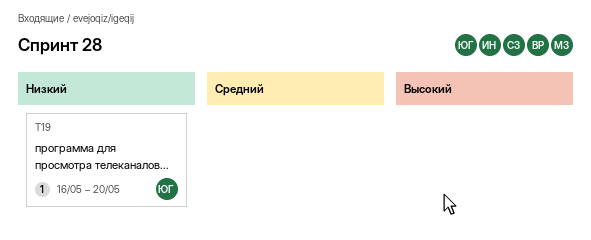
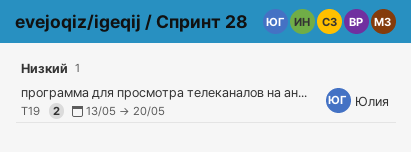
T19, estimate: 1 -> 2
T19, start: May 16 -> May 13

